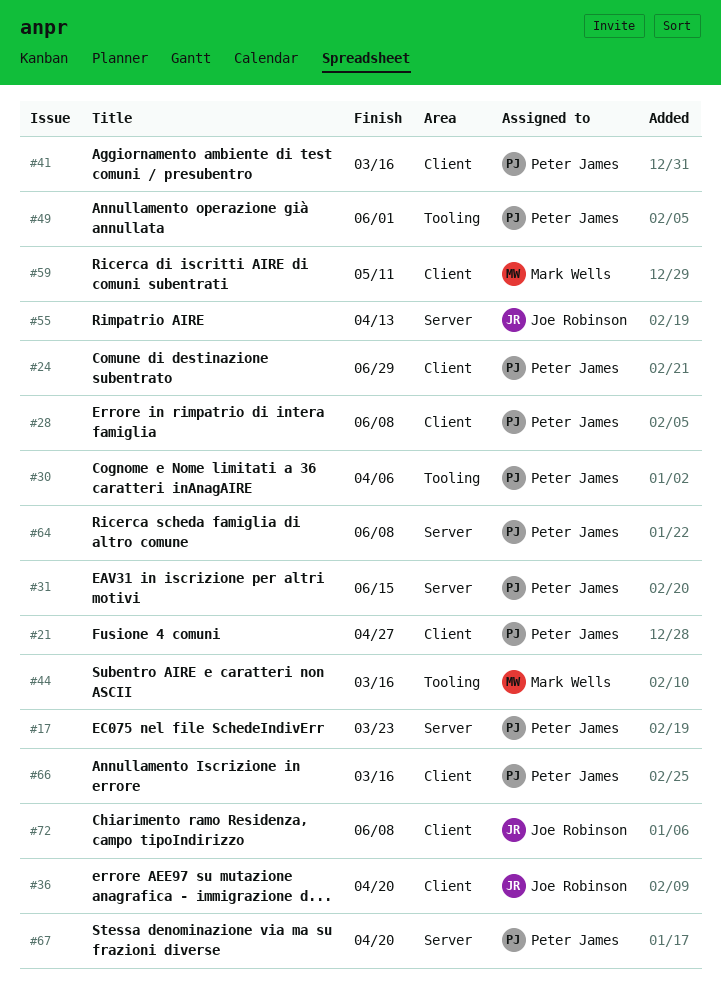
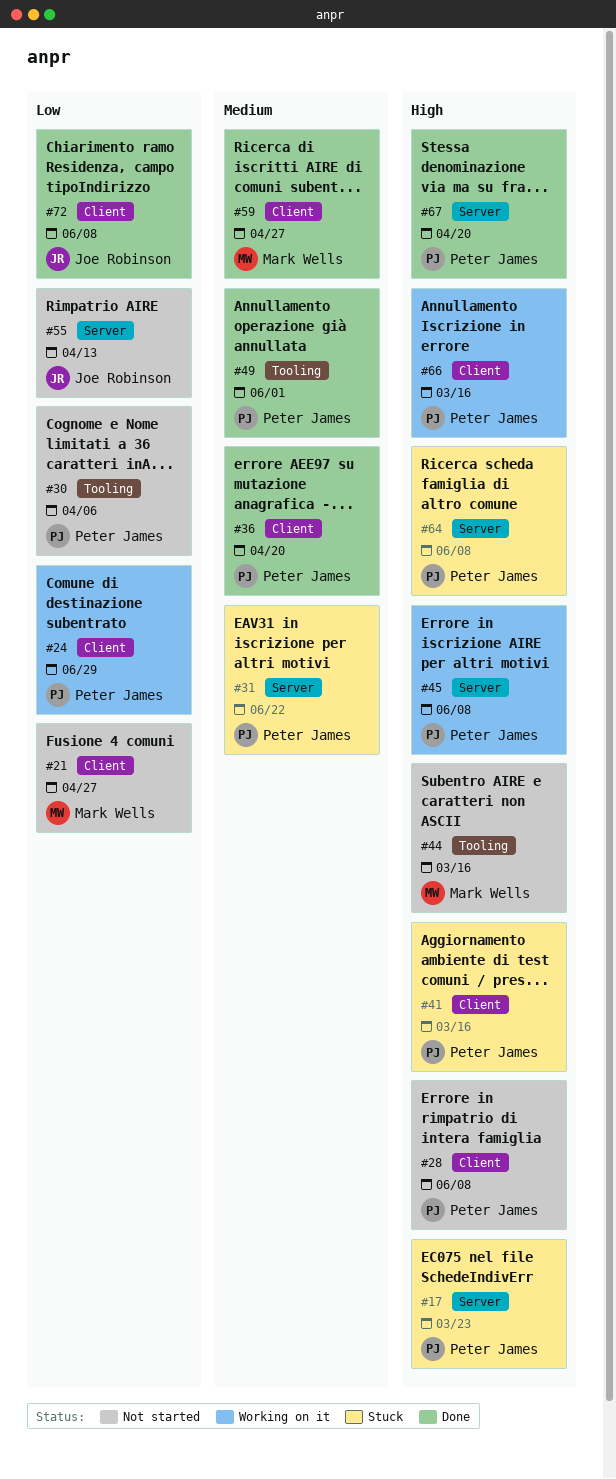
#21, owner: Peter James -> Mark Wells
#31, due: Jun 15 -> Jun 22
#36, owner: Joe Robinson -> Peter James
#45: none -> present
#59, due: May 11 -> Apr 27

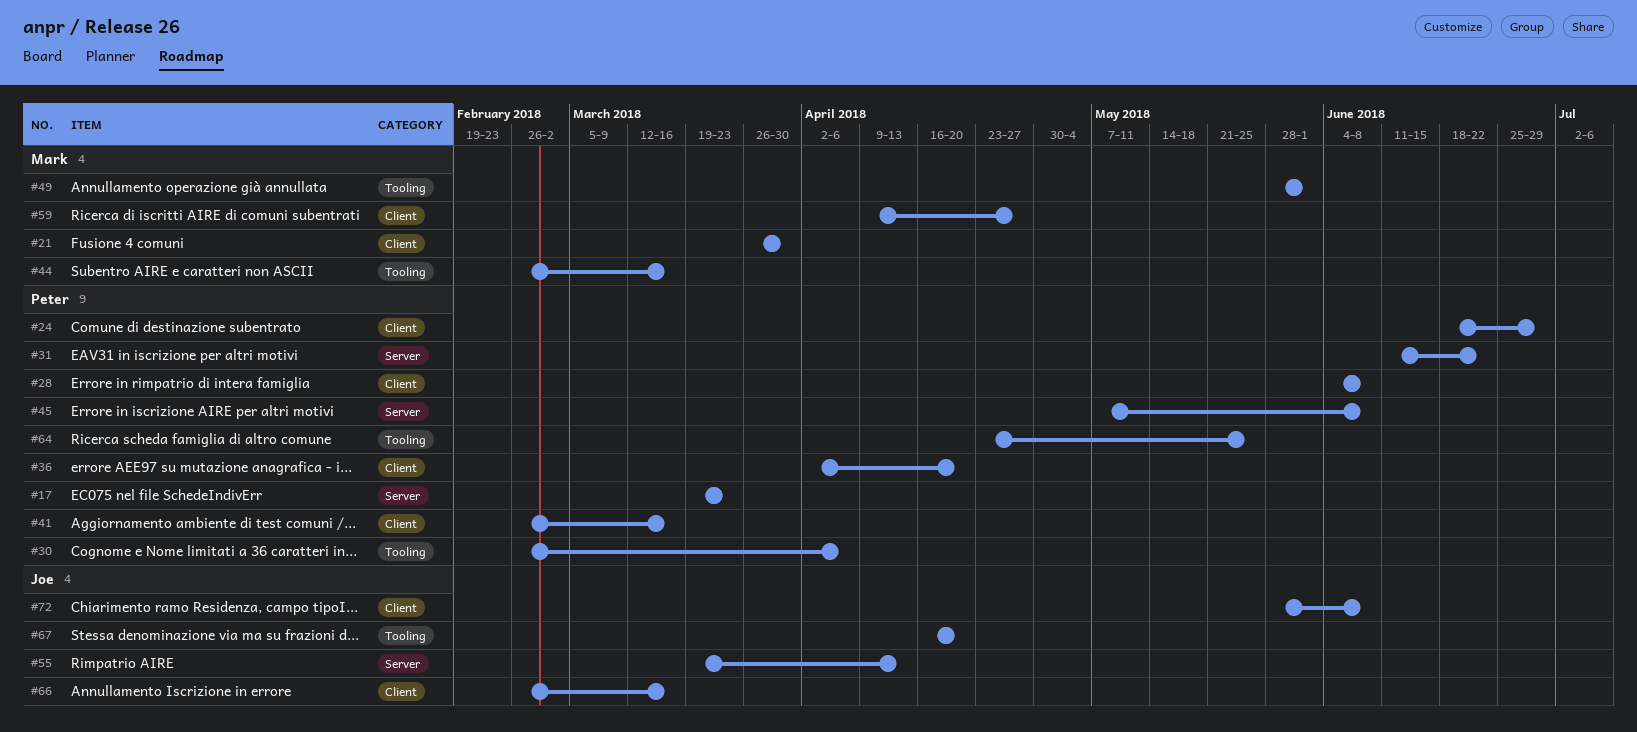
#21, due: Apr 27 -> Mar 30
#49, owner: Peter James -> Mark Wells
#64, label: Server -> Tooling
#64, due: Jun 8 -> May 25
#66, owner: Peter James -> Joe Robinson
#67, owner: Peter James -> Joe Robinson
#67, label: Server -> Tooling

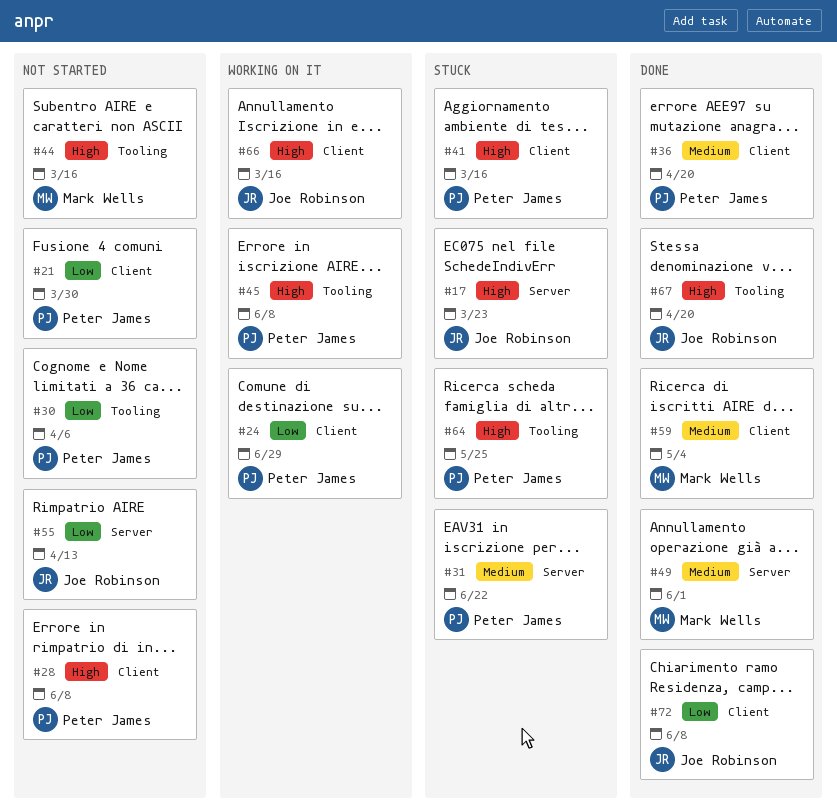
#17, owner: Peter James -> Joe Robinson
#21, owner: Mark Wells -> Peter James
#45, label: Server -> Tooling
#49, label: Tooling -> Server
#59, due: Apr 27 -> May 4

